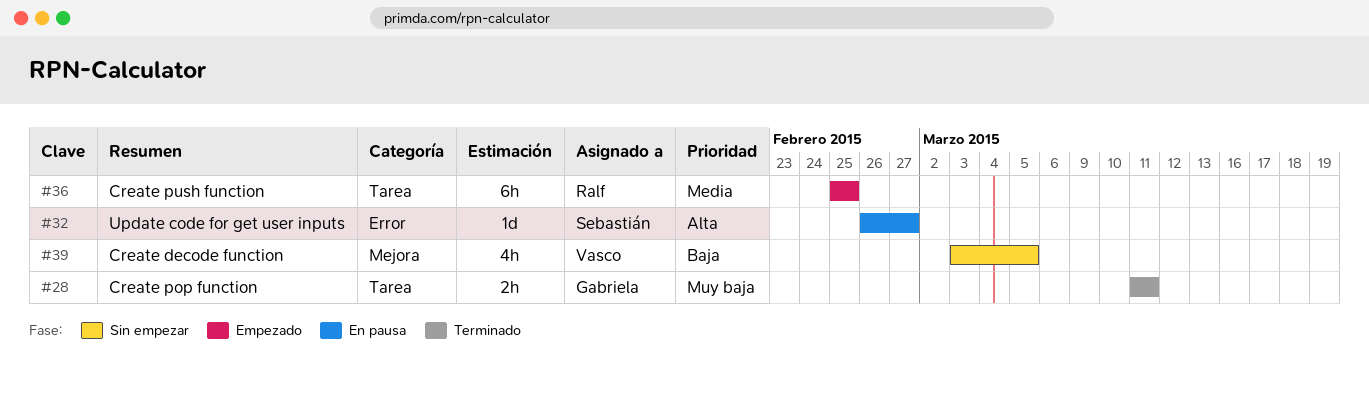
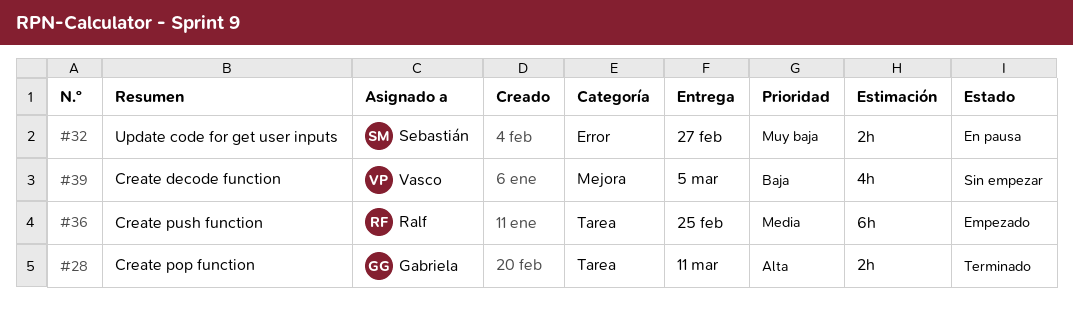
#28, priority: Muy baja -> Alta
#32, priority: Alta -> Muy baja
#32, estimate: 1d -> 2h

